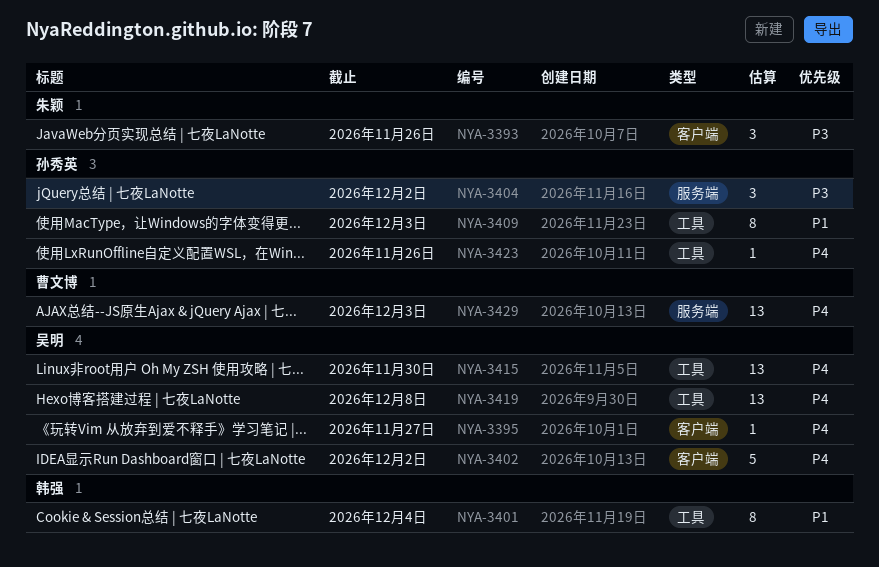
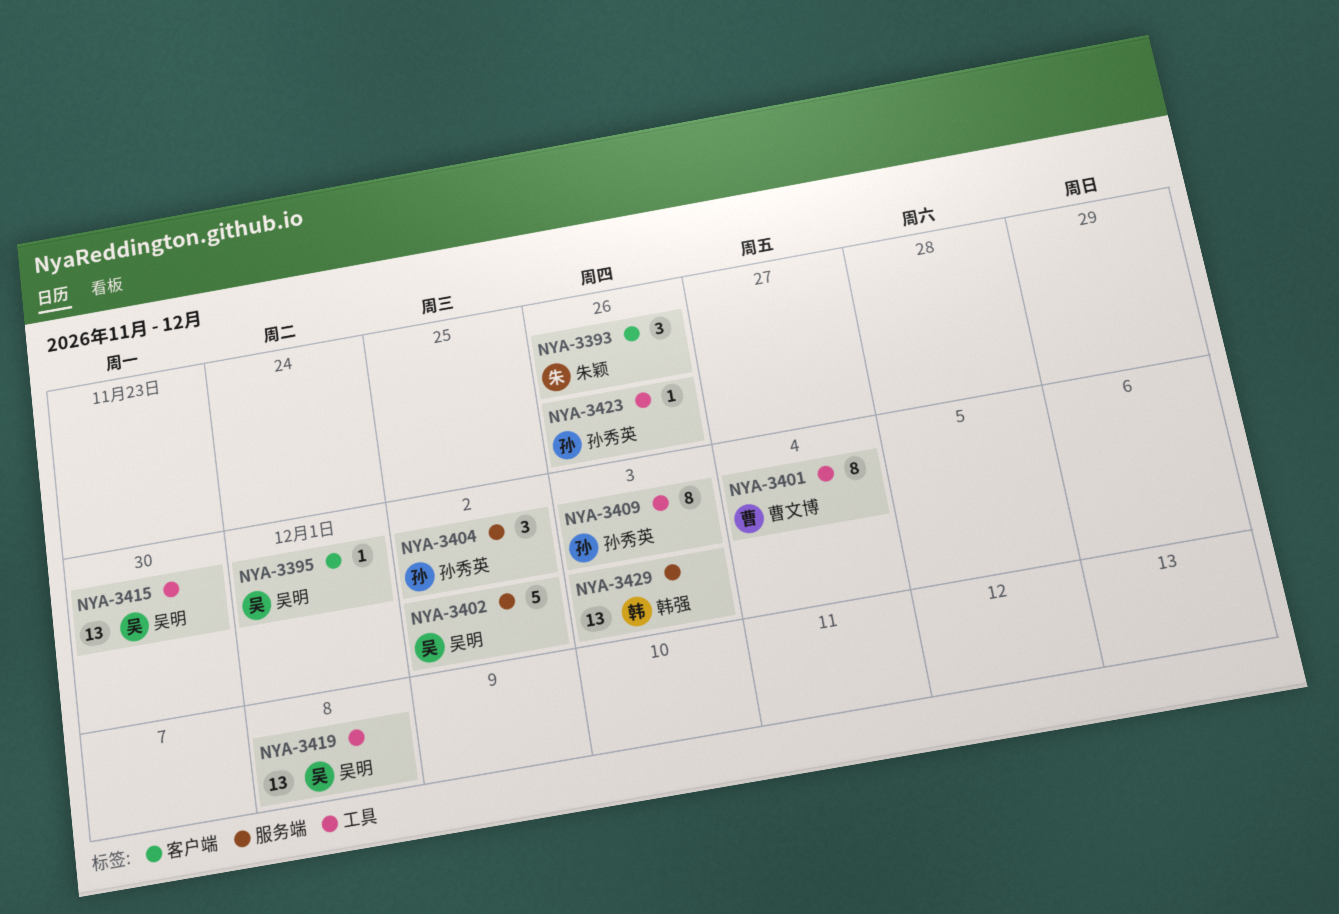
NYA-3395, due: Nov 27 -> Dec 1
NYA-3401, owner: 韩强 -> 曹文博
NYA-3402, label: 客户端 -> 服务端
NYA-3429, owner: 曹文博 -> 韩强

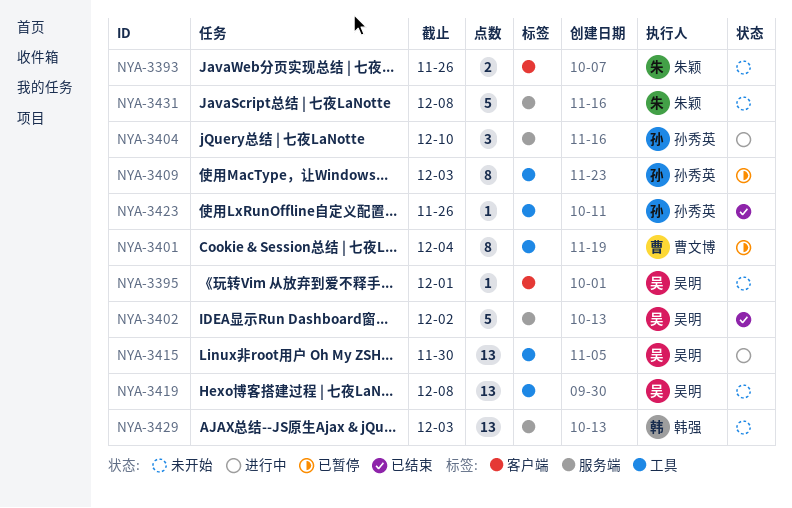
NYA-3393, estimate: 3 -> 2
NYA-3404, due: Dec 2 -> Dec 10
NYA-3431: none -> present

